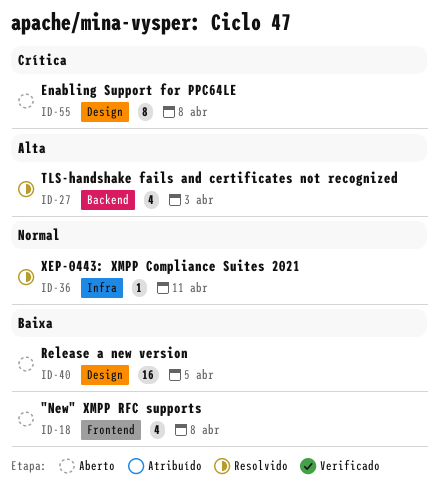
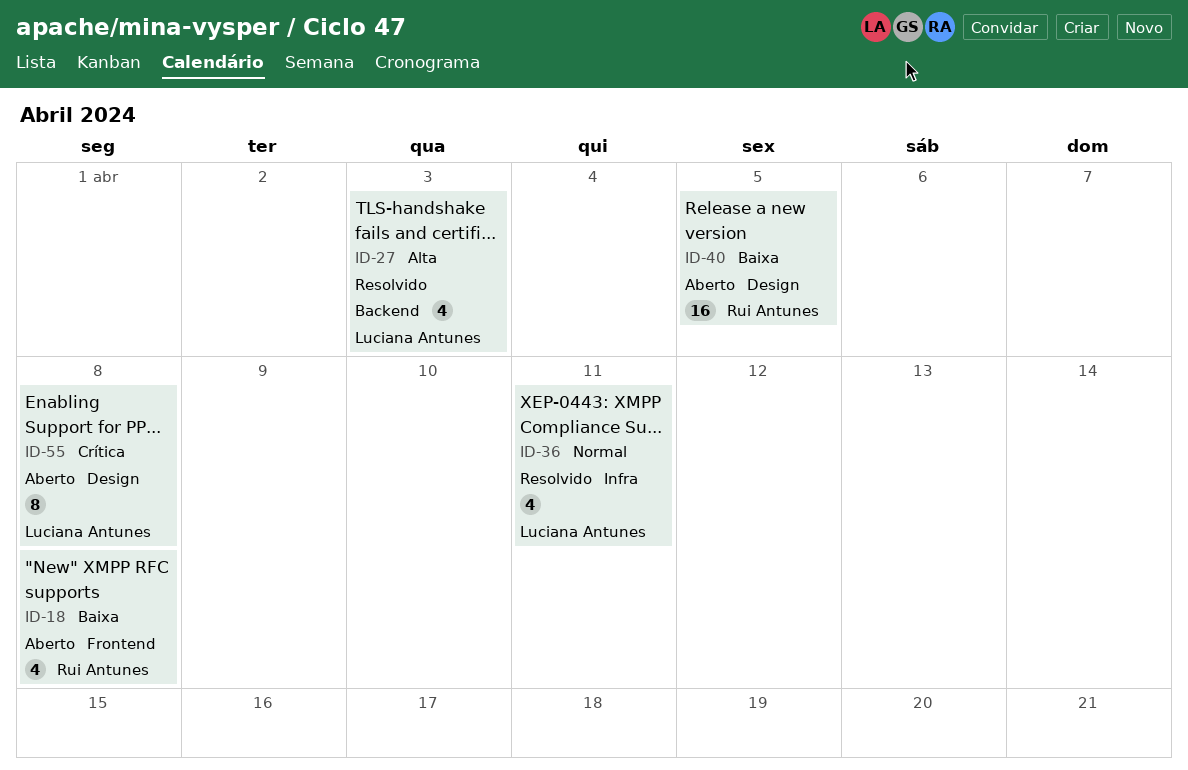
ID-36, estimate: 1 -> 4

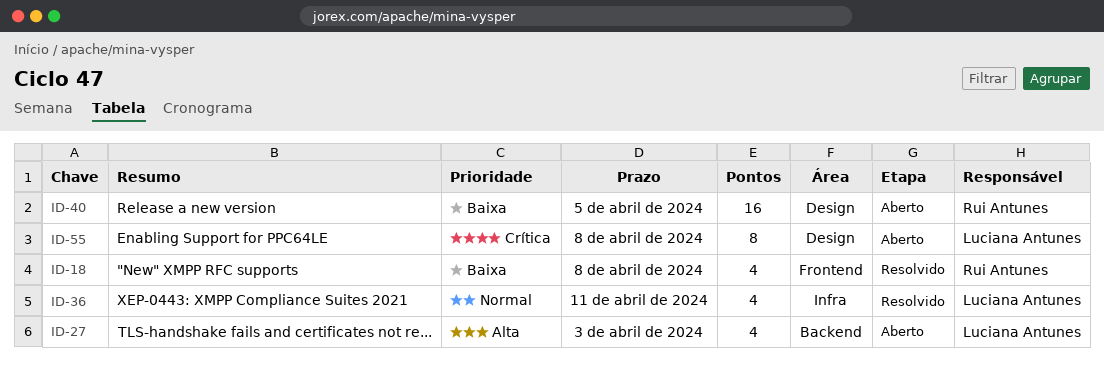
ID-18, status: Aberto -> Resolvido
ID-27, status: Resolvido -> Aberto

